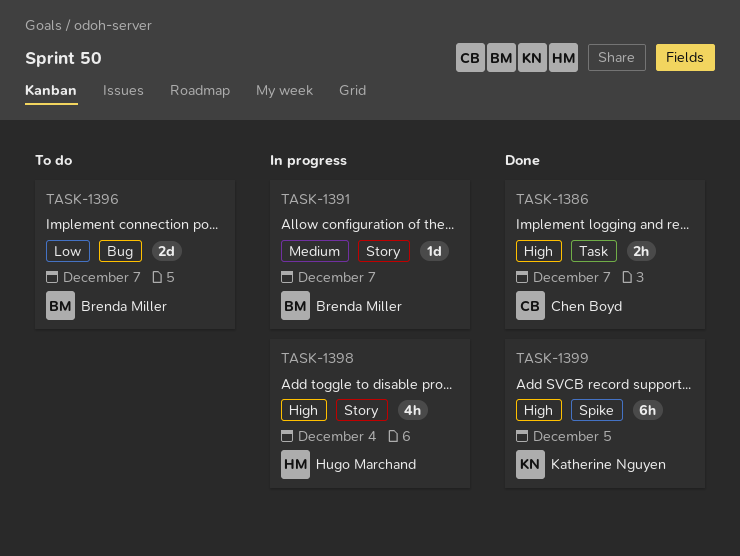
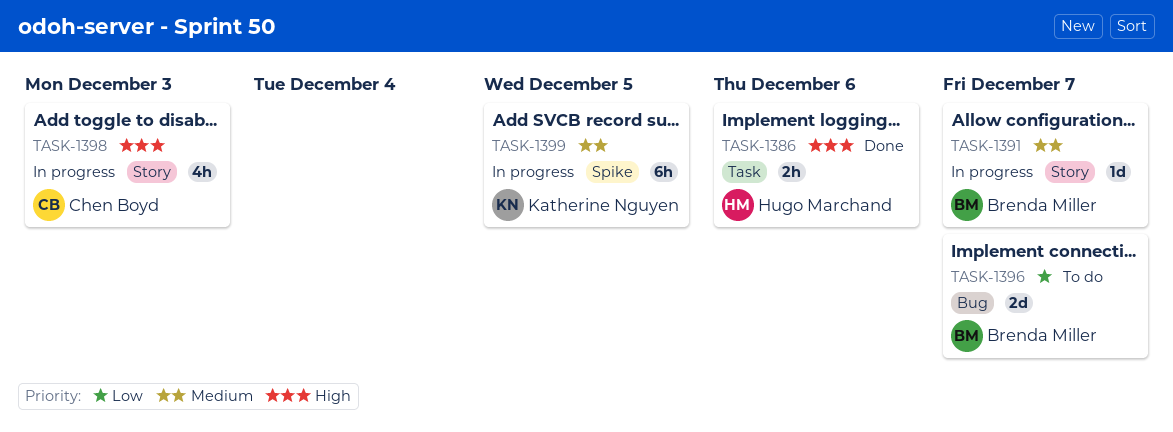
TASK-1386, owner: Chen Boyd -> Hugo Marchand
TASK-1386, due: Dec 7 -> Dec 6
TASK-1398, owner: Hugo Marchand -> Chen Boyd
TASK-1398, due: Dec 4 -> Dec 3
TASK-1399, status: Done -> In progress
TASK-1399, priority: High -> Medium

